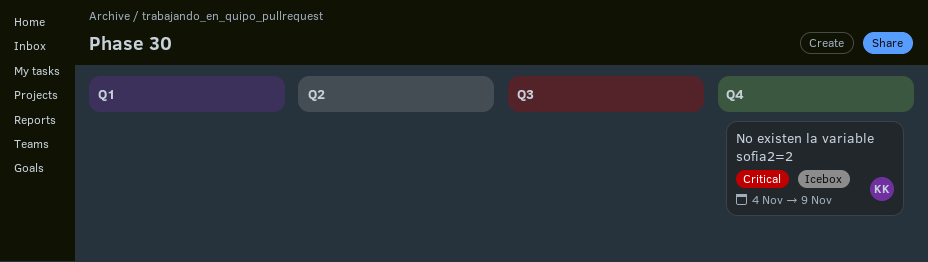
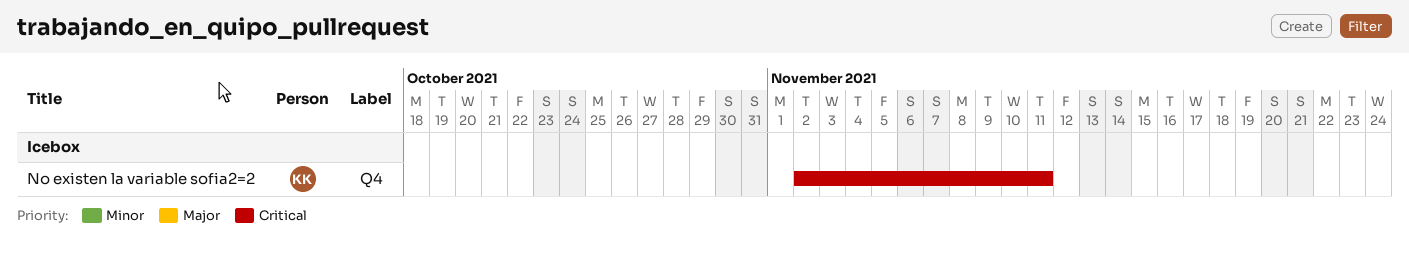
No existen la variable sofia2=2, start: Nov 4 -> Nov 2
No existen la variable sofia2=2, due: Nov 9 -> Nov 11

